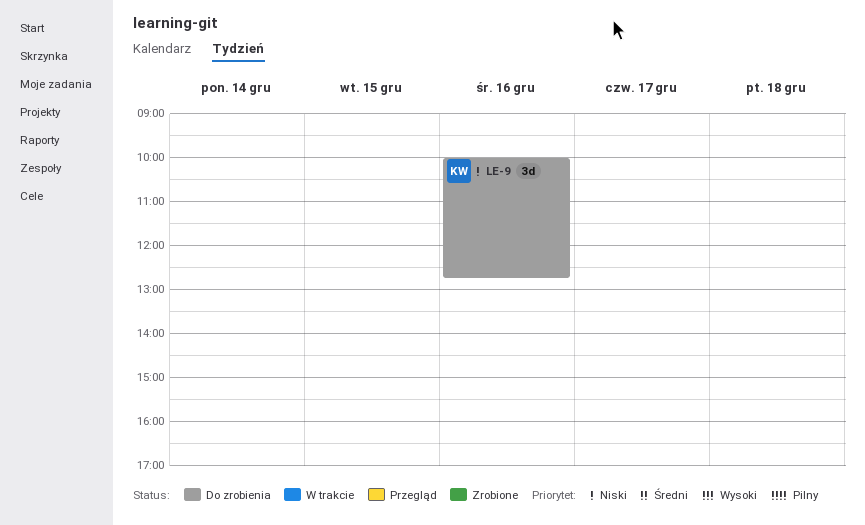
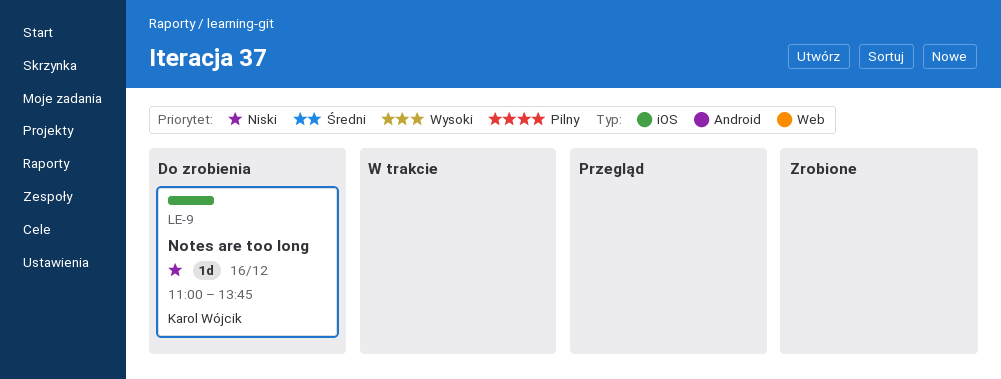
LE-9, estimate: 3d -> 1d
LE-9, begins: 10:00 -> 11:00
LE-9, ends: 12:45 -> 13:45

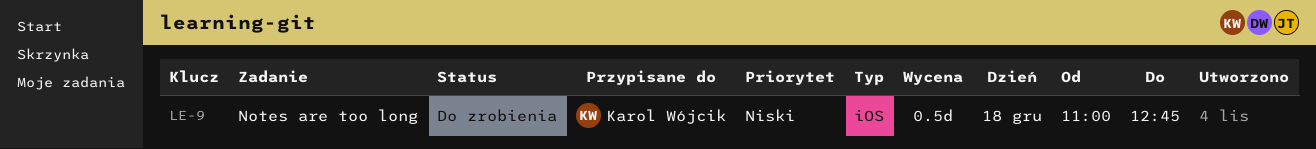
LE-9, estimate: 1d -> 0.5d
LE-9, day: Dec 16 -> Dec 18
LE-9, ends: 13:45 -> 12:45

